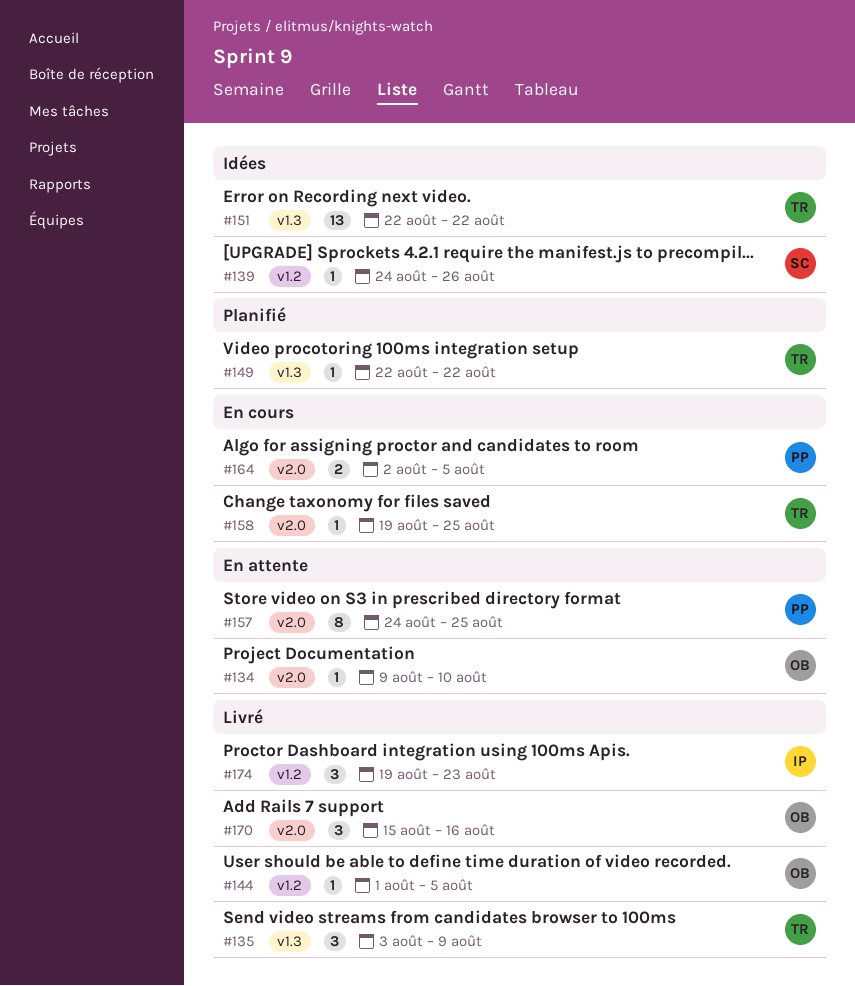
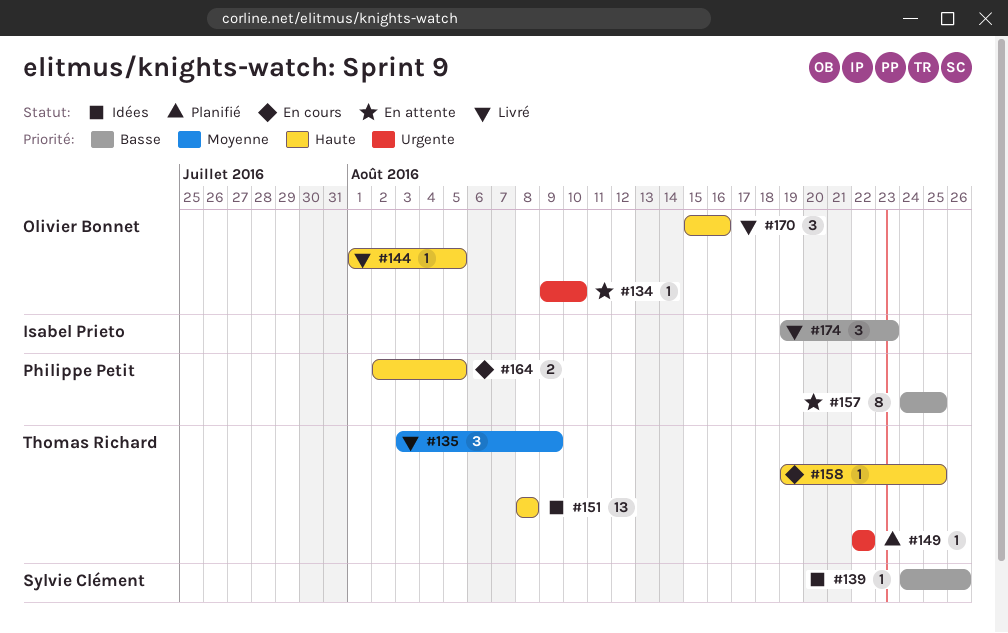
#151, start: Aug 22 -> Aug 8
#151, due: Aug 22 -> Aug 8

